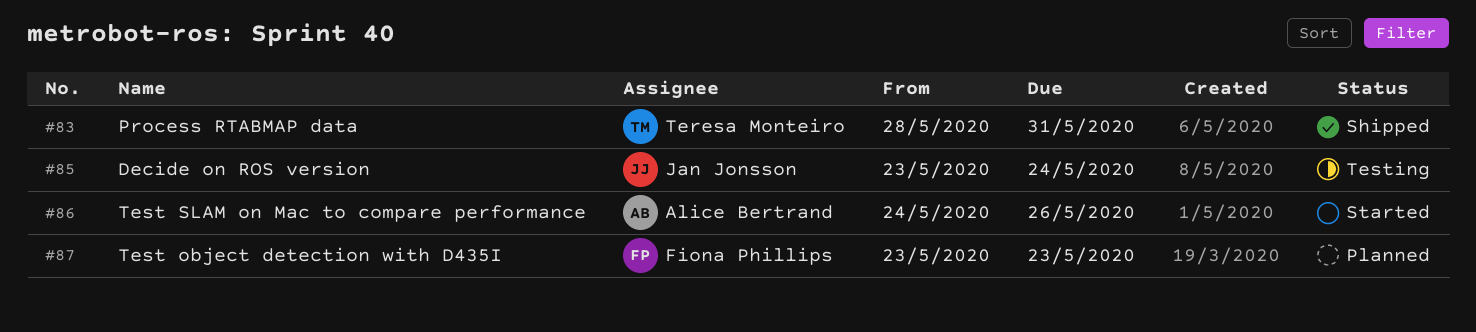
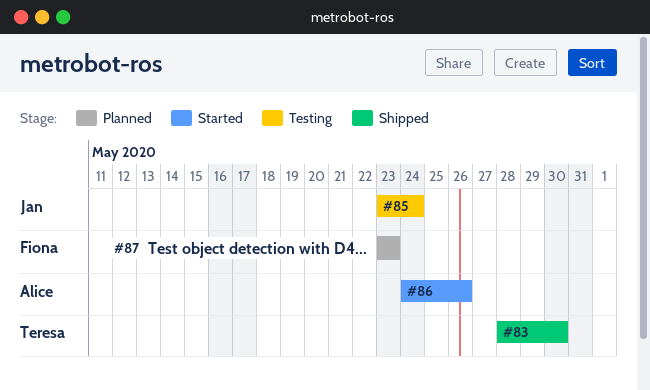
#83, due: May 31 -> May 30

